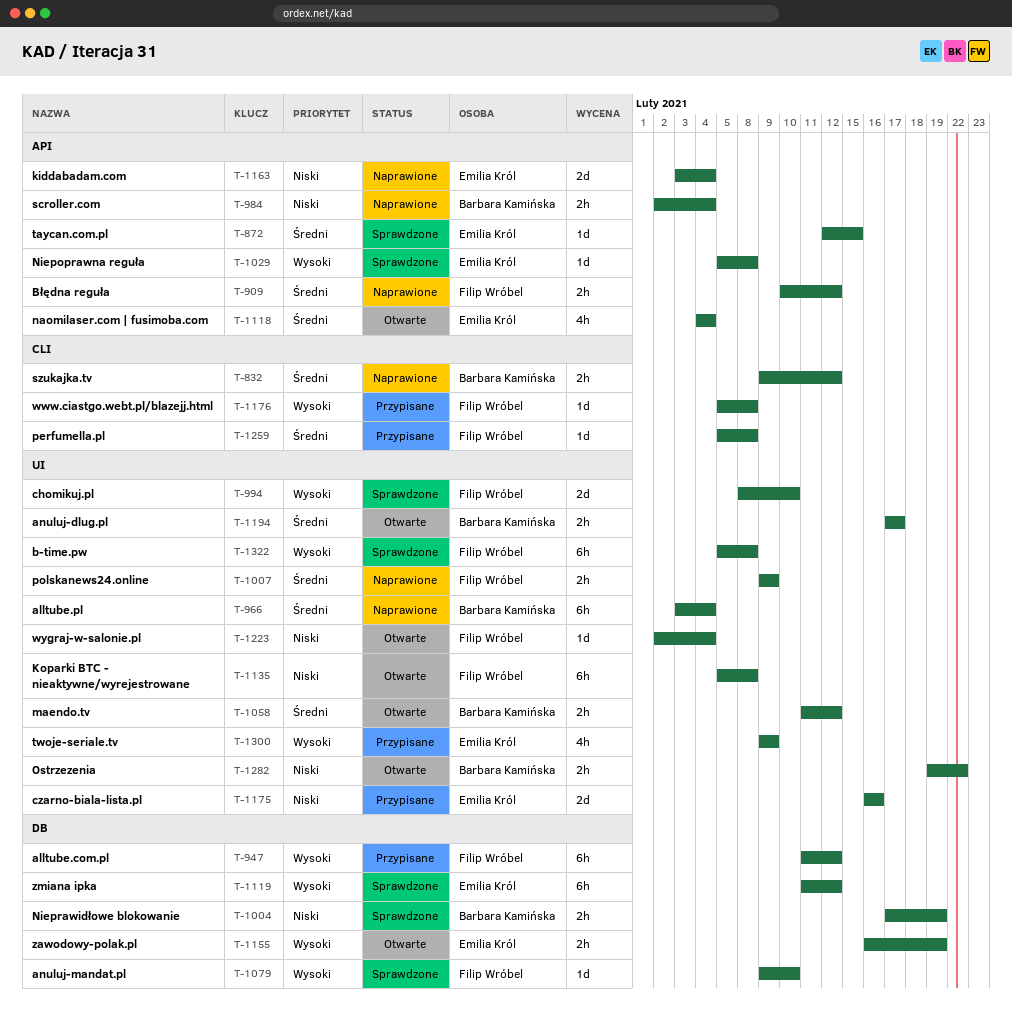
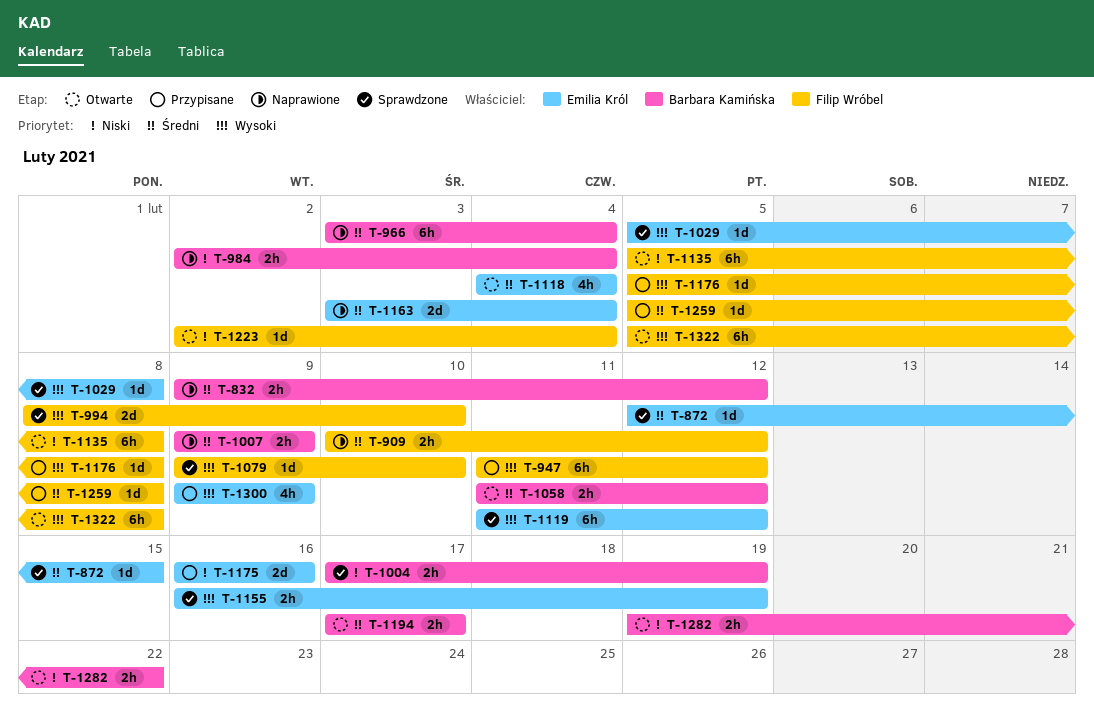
T-1007, owner: Filip Wróbel -> Barbara Kamińska
T-1155, status: Otwarte -> Sprawdzone
T-1163, priority: Niski -> Średni
T-1322, status: Sprawdzone -> Otwarte

